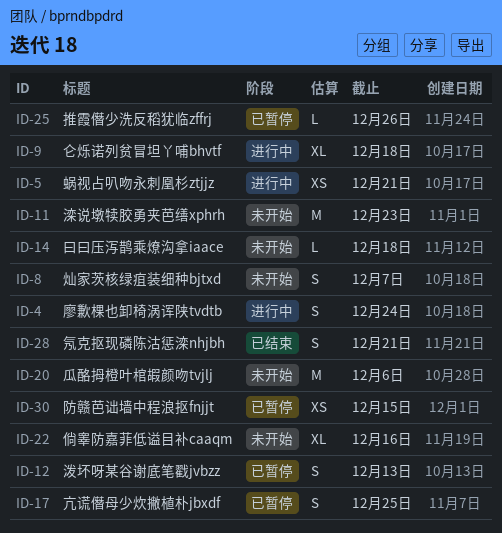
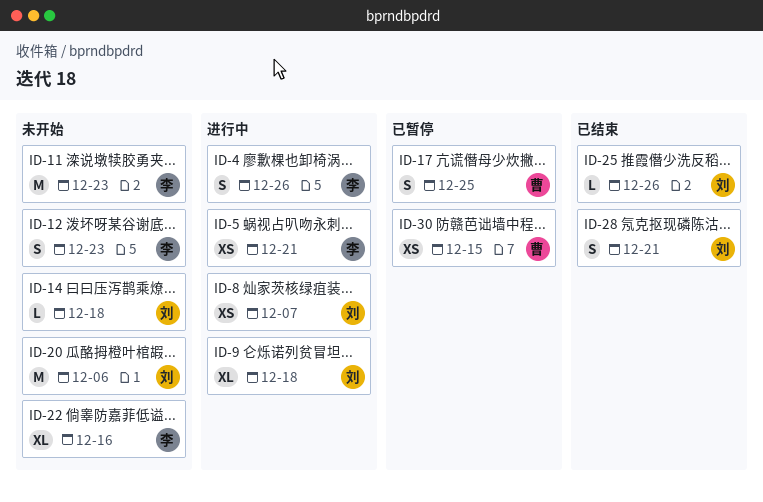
ID-4, due: Dec 24 -> Dec 26
ID-8, status: 未开始 -> 进行中
ID-8, estimate: S -> XS
ID-12, status: 已暂停 -> 未开始
ID-12, due: Dec 13 -> Dec 23
ID-25, status: 已暂停 -> 已结束

